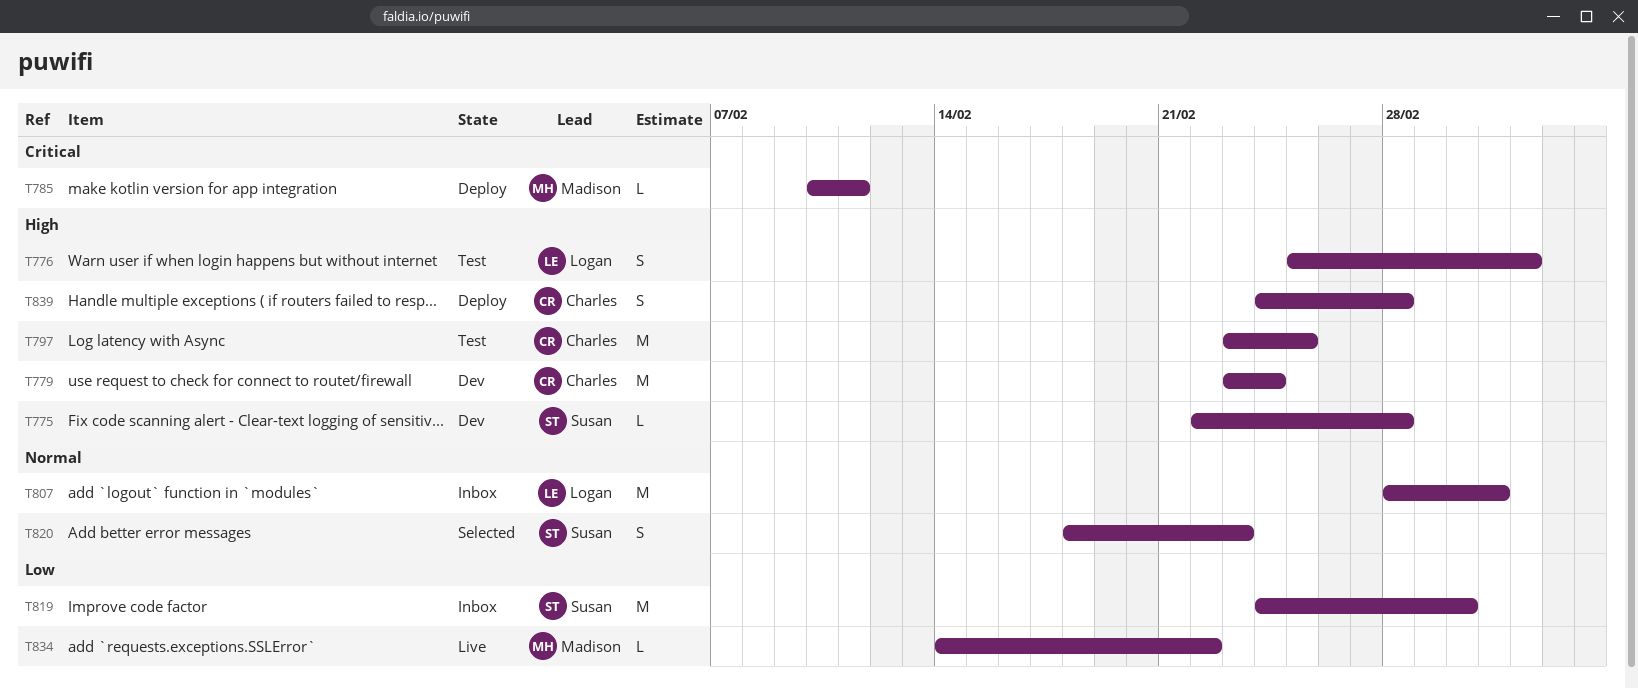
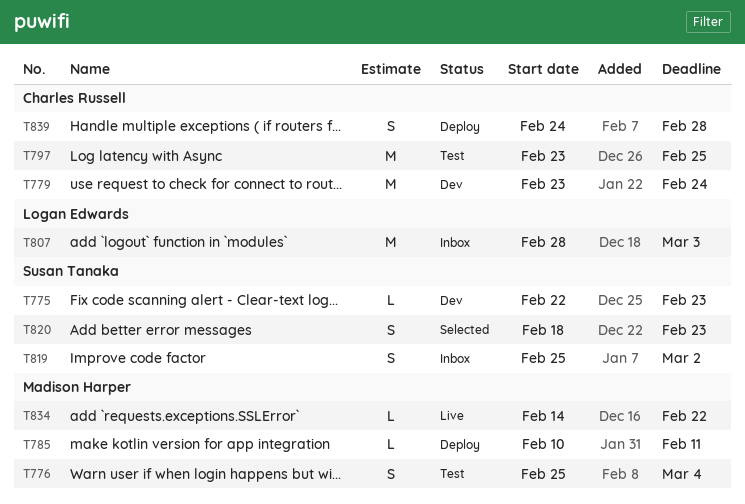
T775, due: Feb 28 -> Feb 23
T776, owner: Logan Edwards -> Madison Harper
T819, estimate: M -> S
T819, start: Feb 24 -> Feb 25

